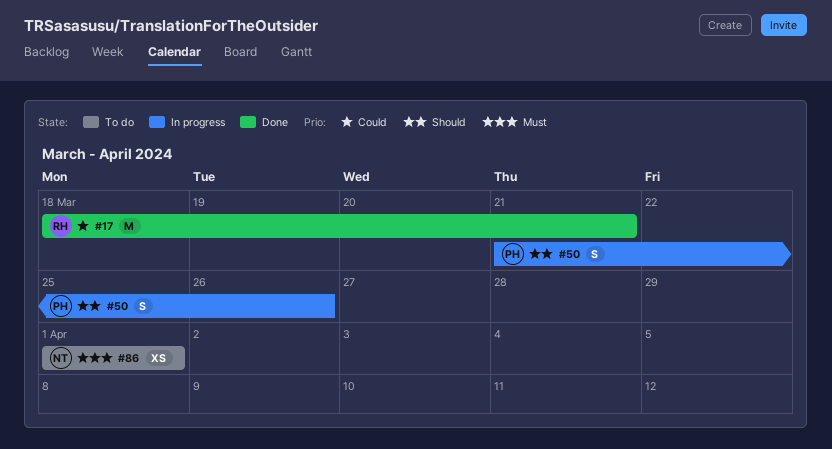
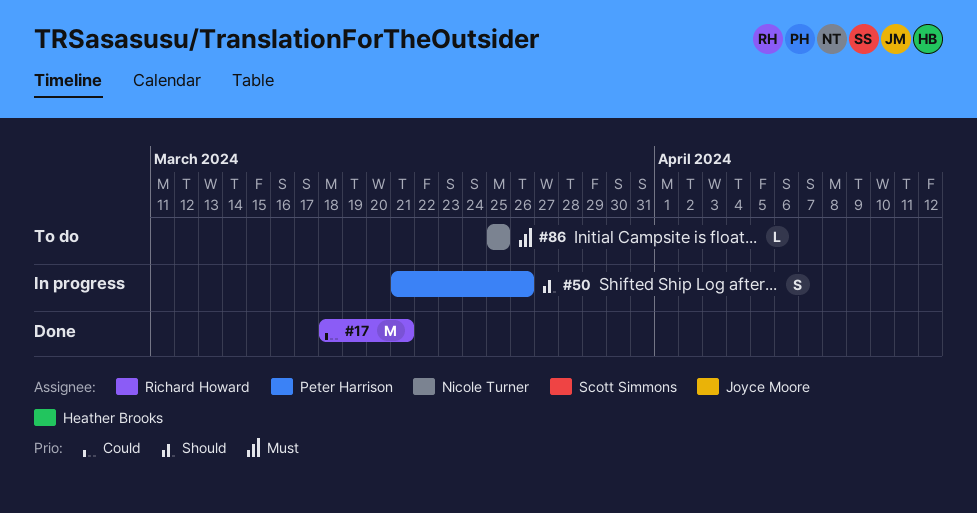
#86, estimate: XS -> L
#86, start: Apr 1 -> Mar 25
#86, due: Apr 1 -> Mar 25

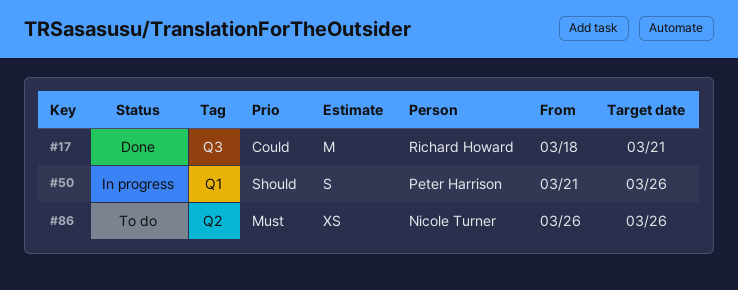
#86, estimate: L -> XS
#86, start: Mar 25 -> Mar 26
#86, due: Mar 25 -> Mar 26

